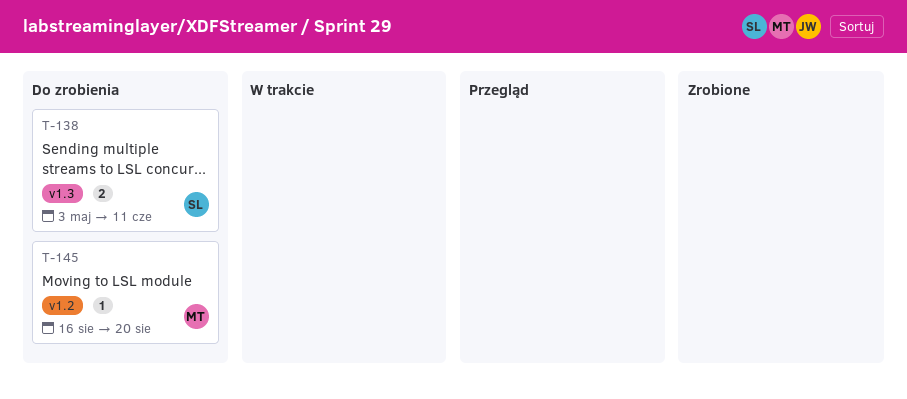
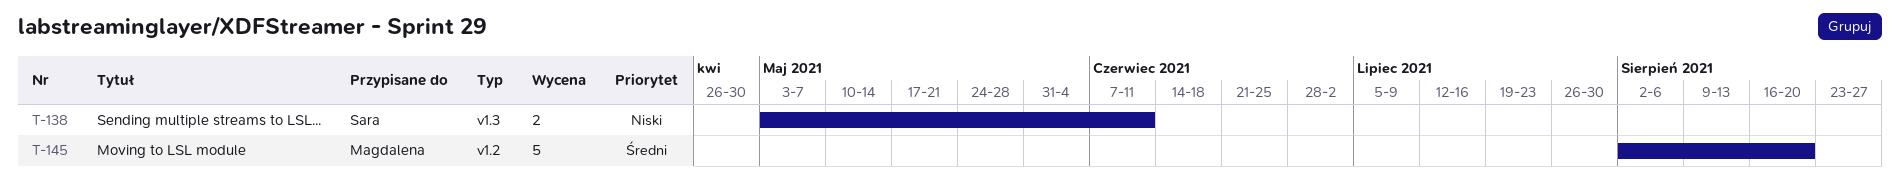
T-145, estimate: 1 -> 5
T-145, start: Aug 16 -> Aug 2

